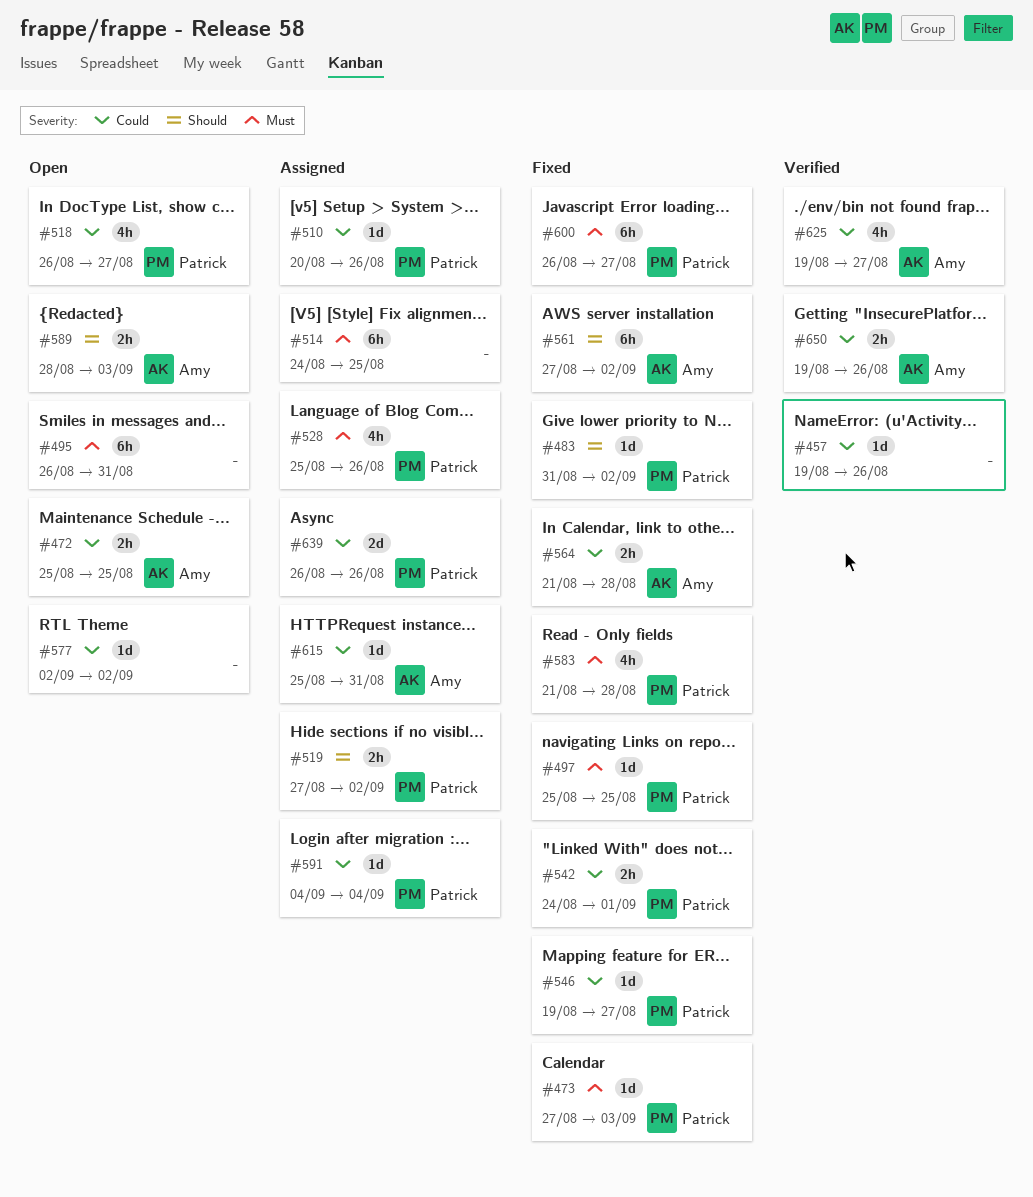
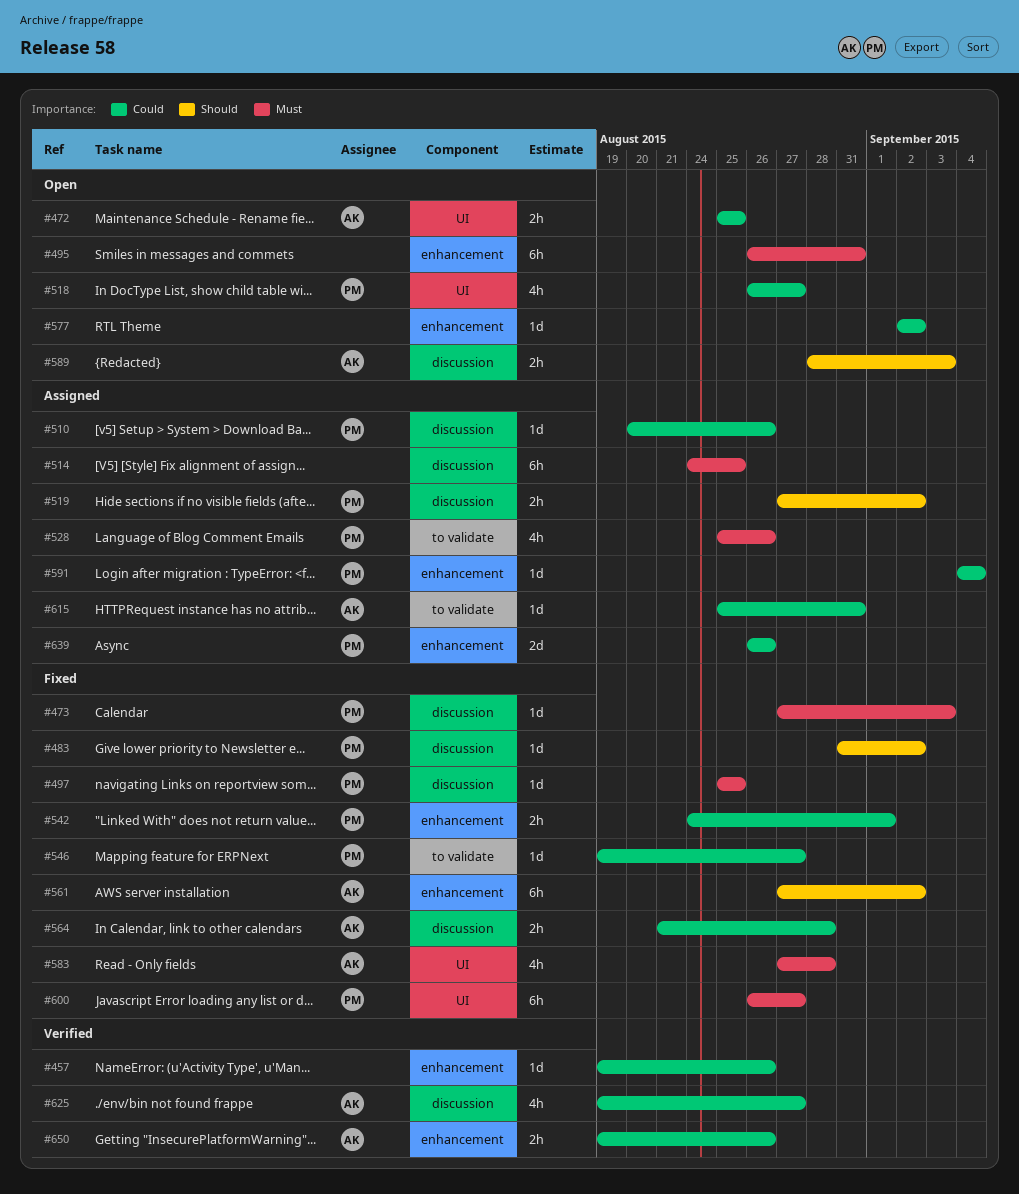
#583, owner: Patrick -> Amy
#583, start: Aug 21 -> Aug 27

